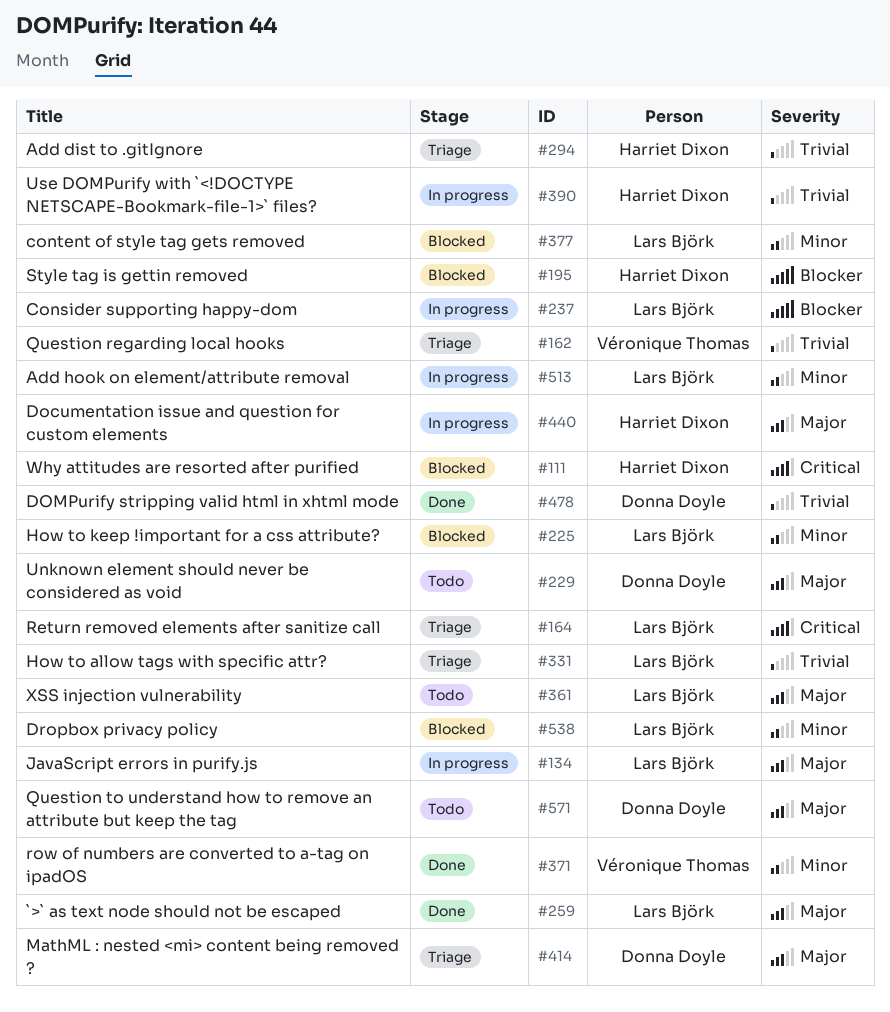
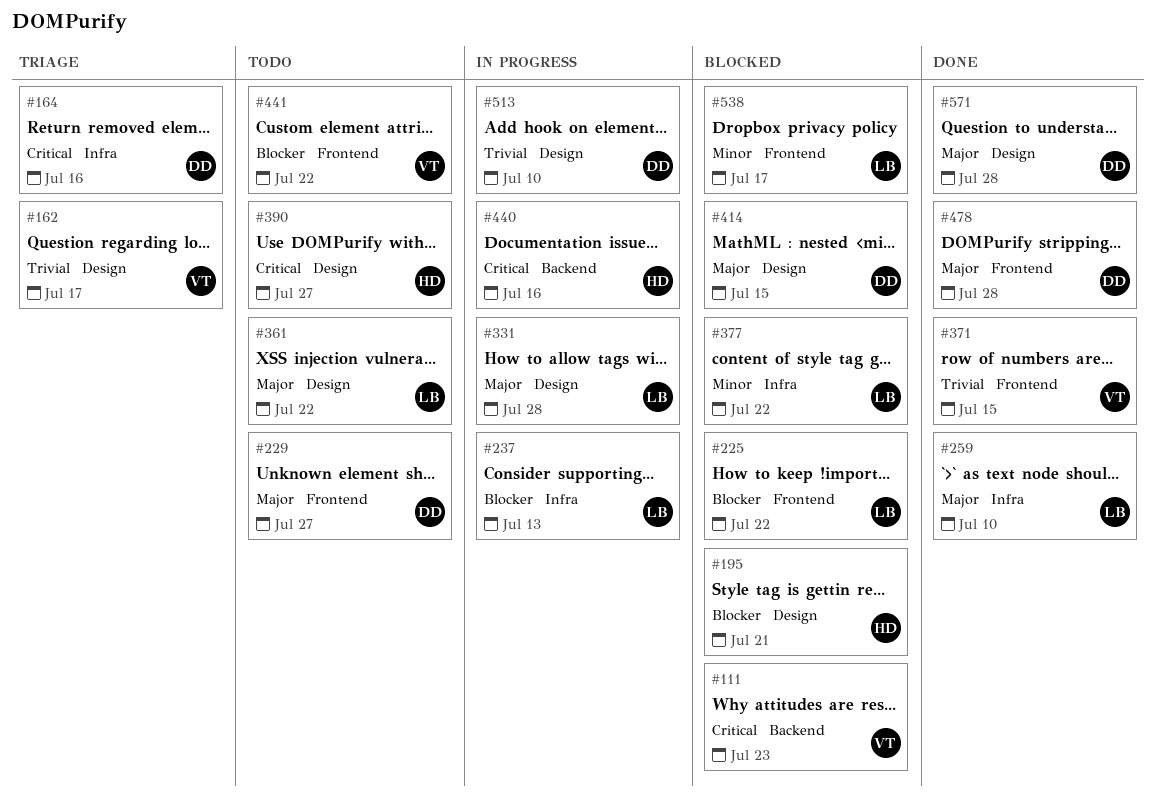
#111, owner: Harriet Dixon -> Véronique Thomas
#134: present -> none
#164, owner: Lars Björk -> Donna Doyle
#225, priority: Minor -> Blocker
#294: present -> none
#331, status: Triage -> In progress
#331, priority: Trivial -> Major
#371, priority: Minor -> Trivial
#390, status: In progress -> Todo
#390, priority: Trivial -> Critical
#414, status: Triage -> Blocked
#440, priority: Major -> Critical
#441: none -> present
#478, priority: Trivial -> Major
#513, owner: Lars Björk -> Donna Doyle
#513, priority: Minor -> Trivial
#571, status: Todo -> Done

